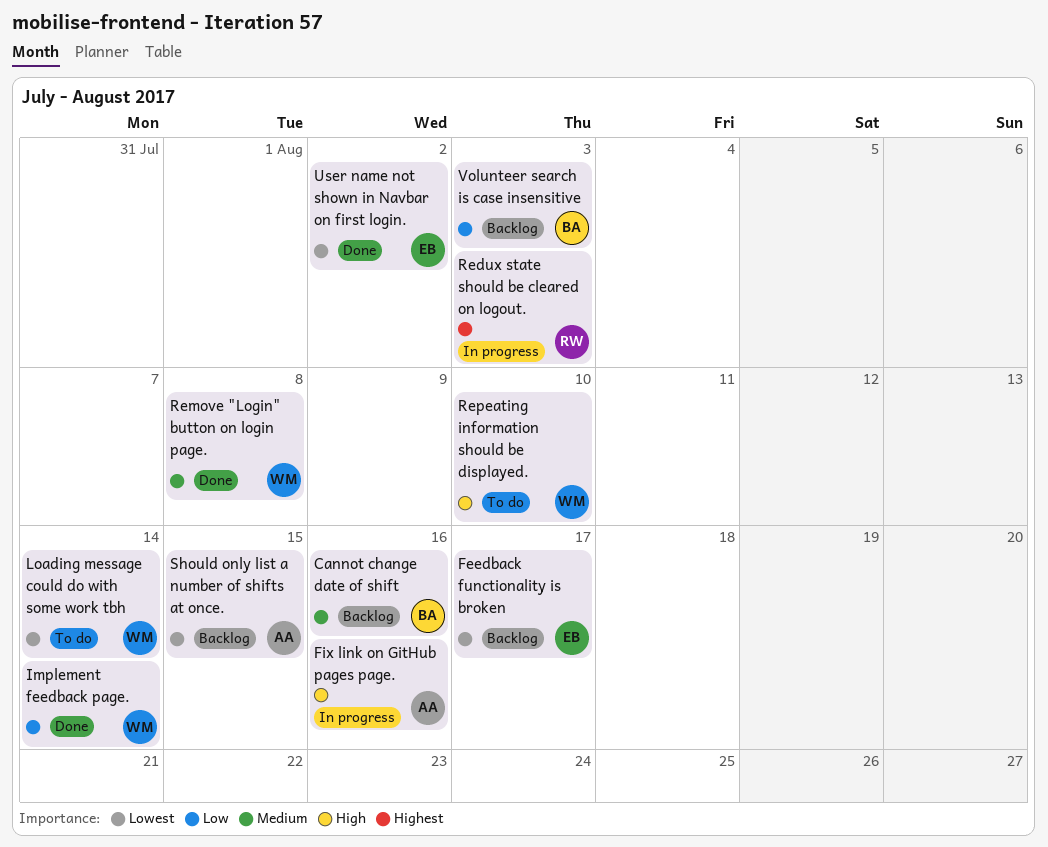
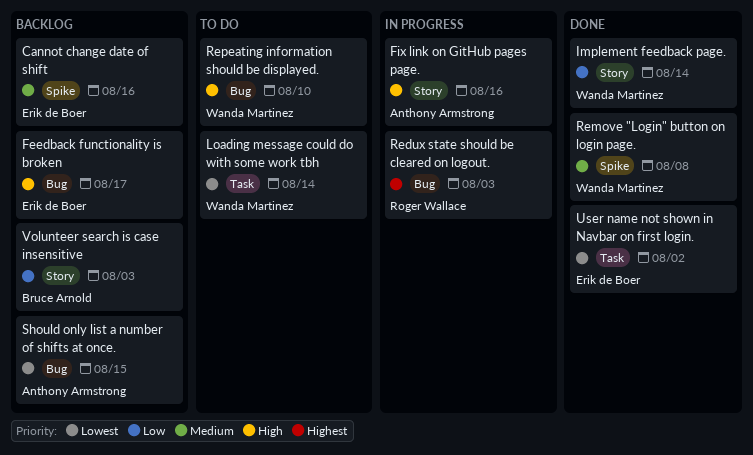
Cannot change date of shift, owner: Bruce Arnold -> Erik de Boer
Feedback functionality is broken, priority: Lowest -> High

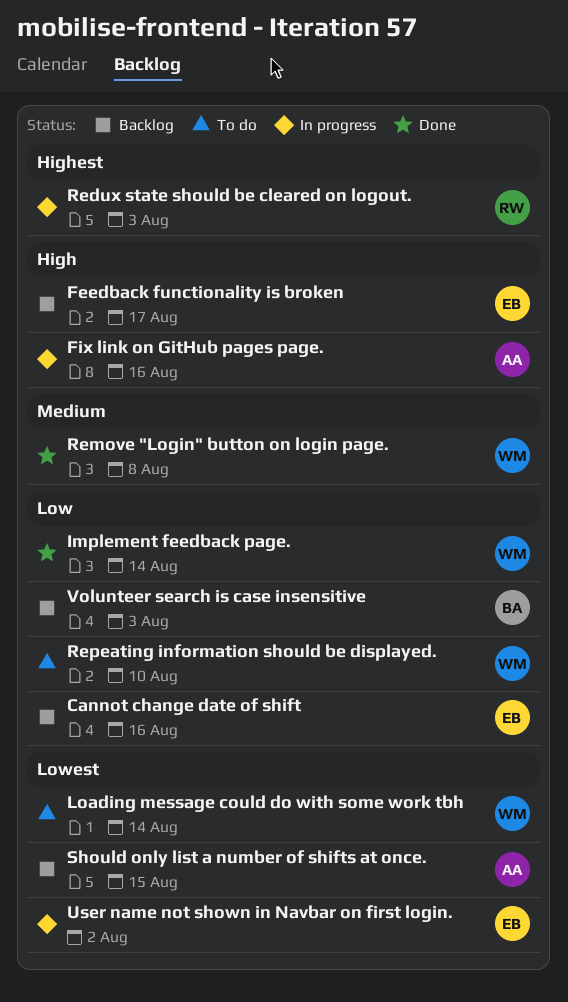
Cannot change date of shift, priority: Medium -> Low
Repeating information should be displayed., priority: High -> Low
User name not shown in Navbar on first login., status: Done -> In progress

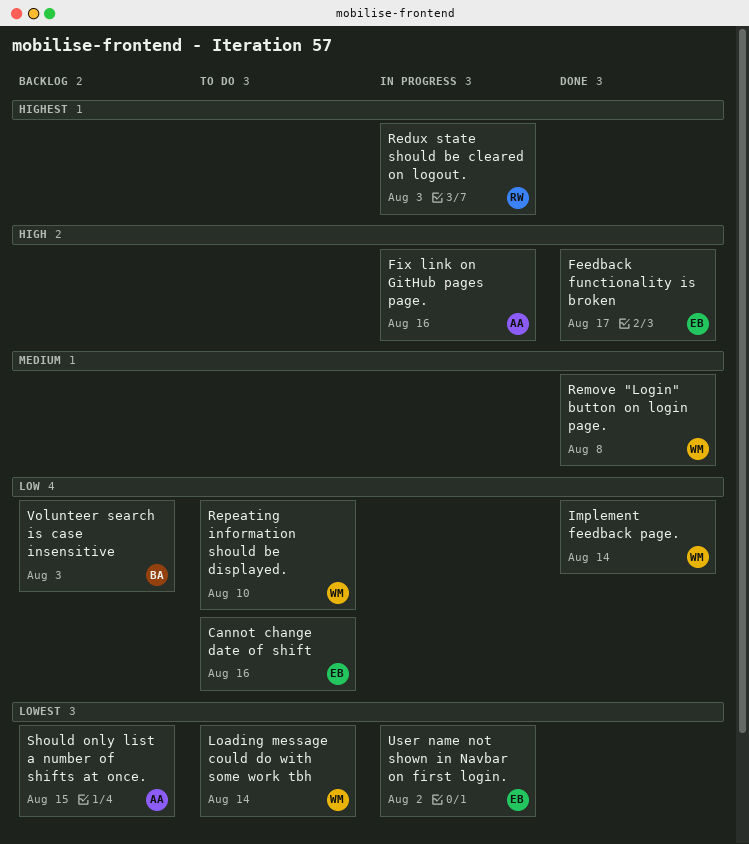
Cannot change date of shift, status: Backlog -> To do
Feedback functionality is broken, status: Backlog -> Done

